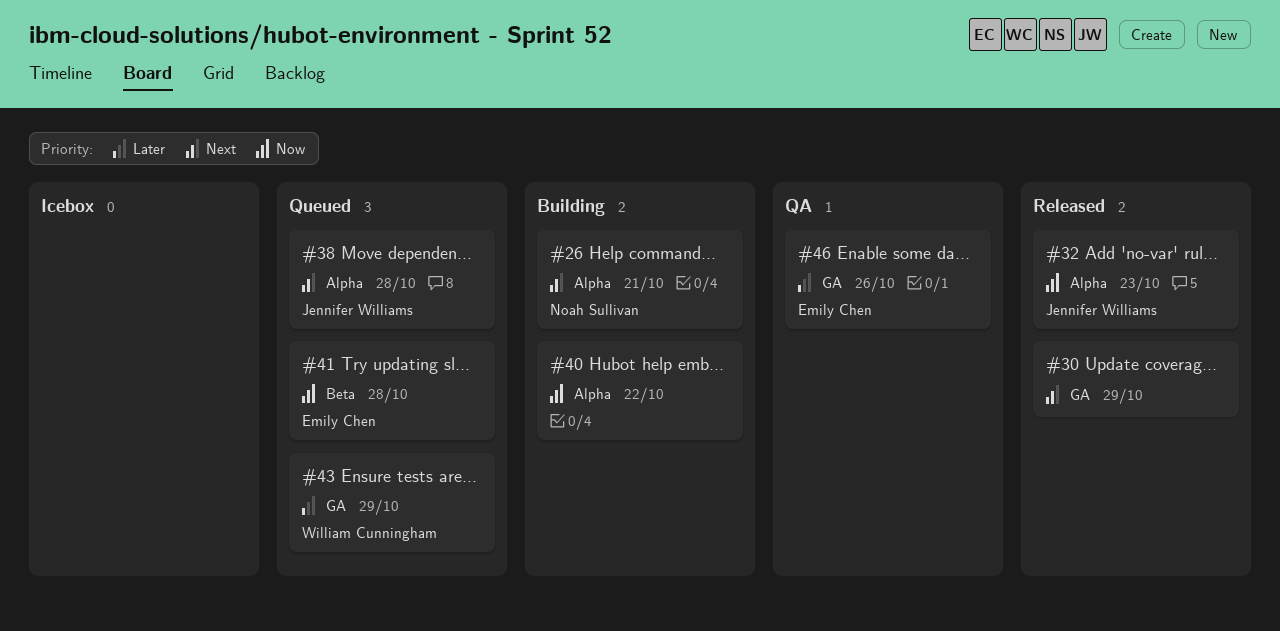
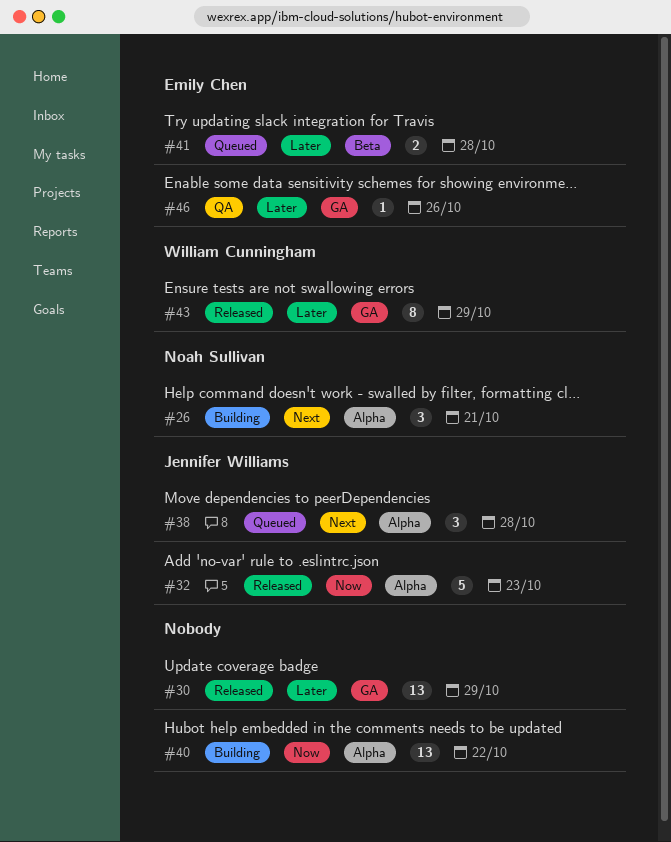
#30, priority: Next -> Later
#41, priority: Now -> Later
#43, status: Queued -> Released

